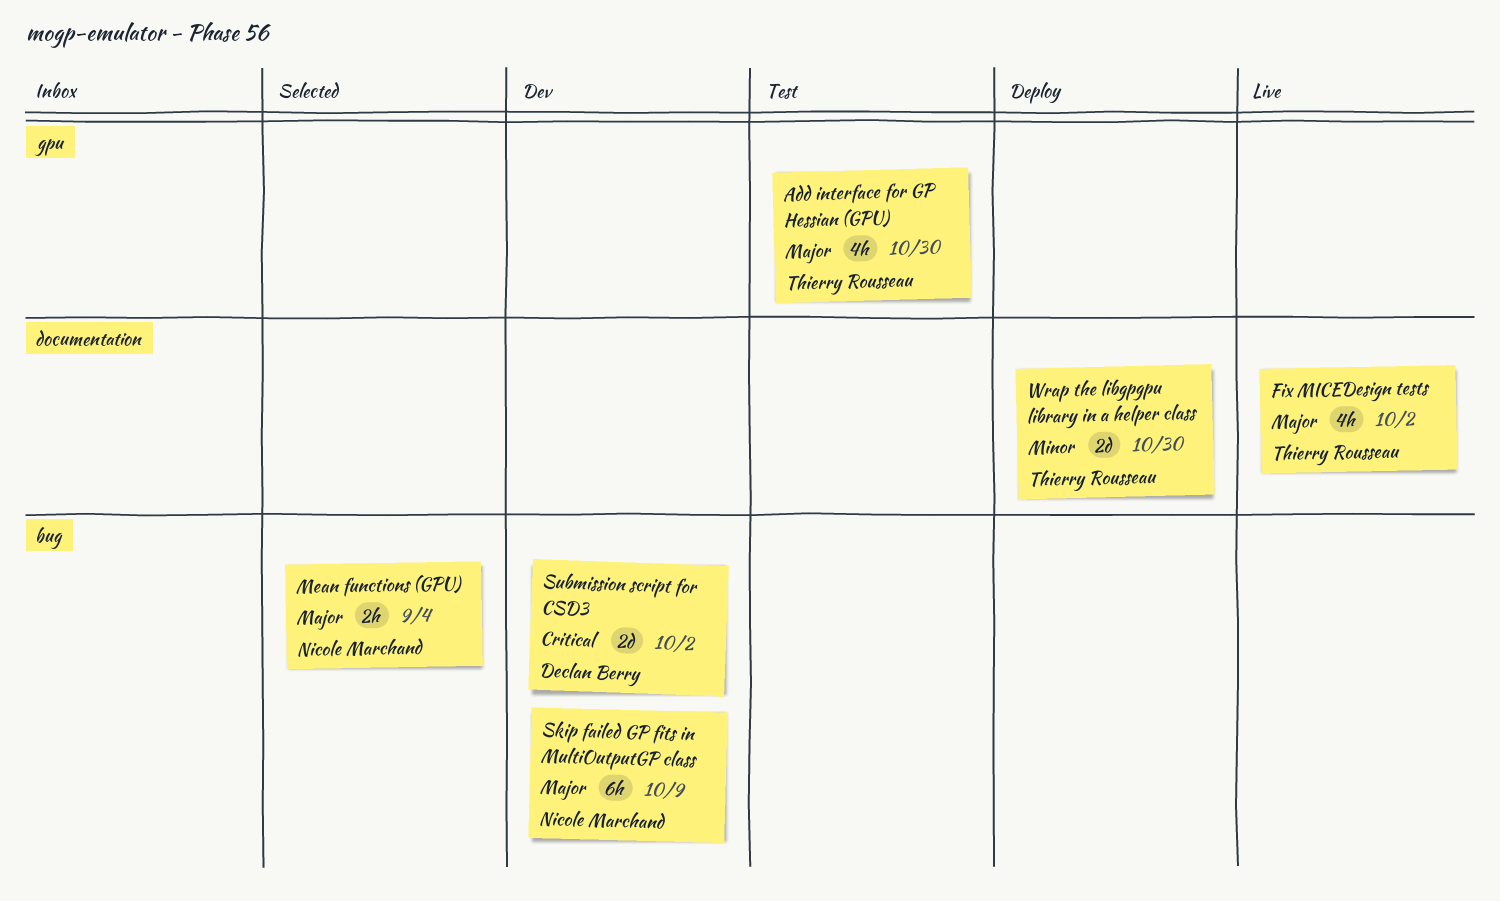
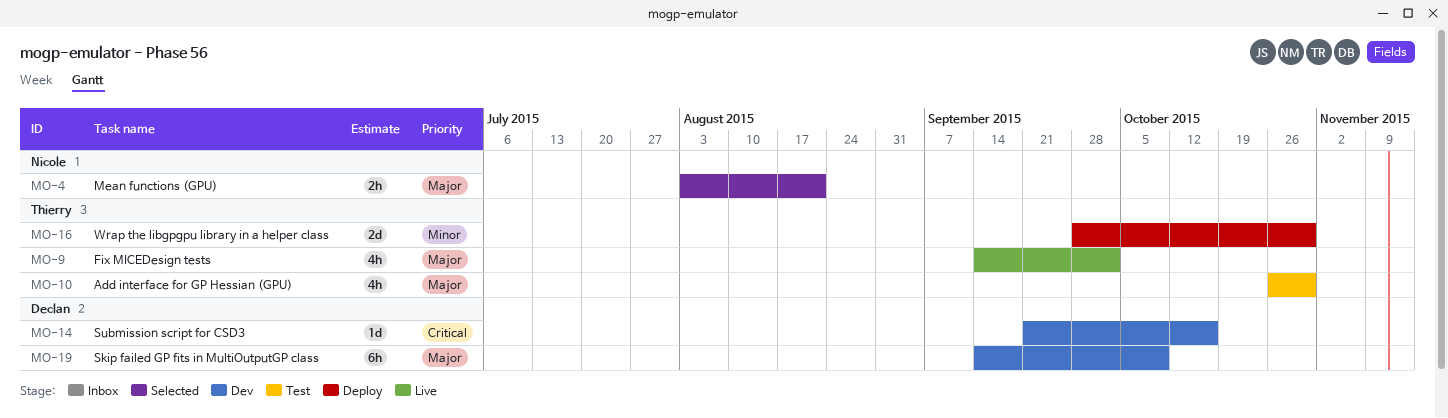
Mean functions (GPU), due: Sep 4 -> Aug 21
Skip failed GP fits in MultiOutputGP class, owner: Nicole Marchand -> Declan Berry
Submission script for CSD3, estimate: 2d -> 1d
Submission script for CSD3, due: Oct 2 -> Oct 16

